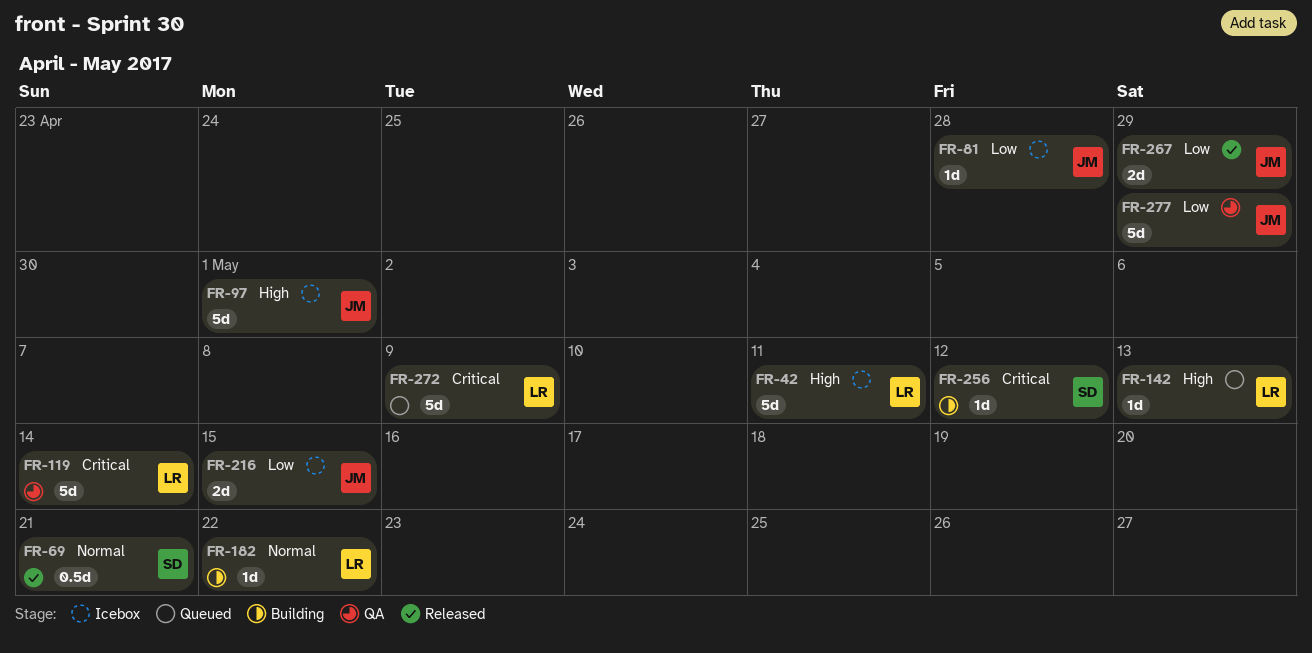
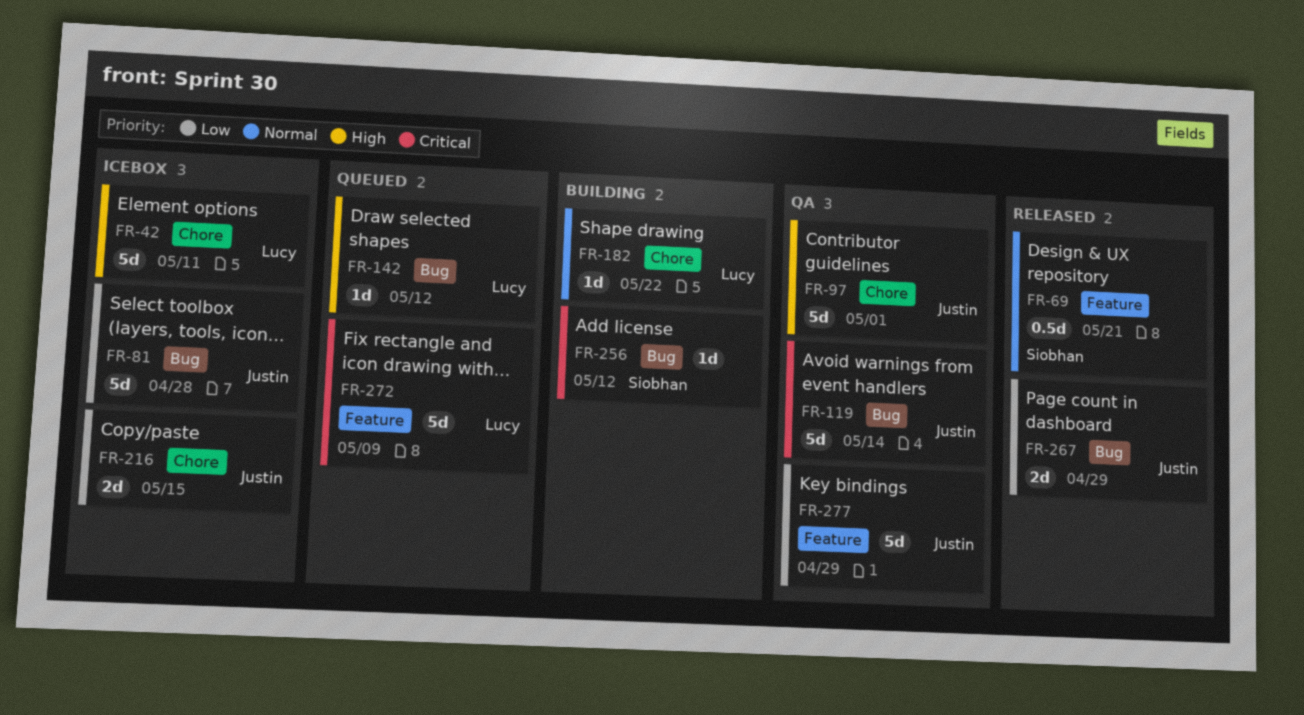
FR-81, estimate: 1d -> 5d
FR-97, status: Icebox -> QA
FR-119, owner: Lucy -> Justin
FR-142, due: May 13 -> May 12

